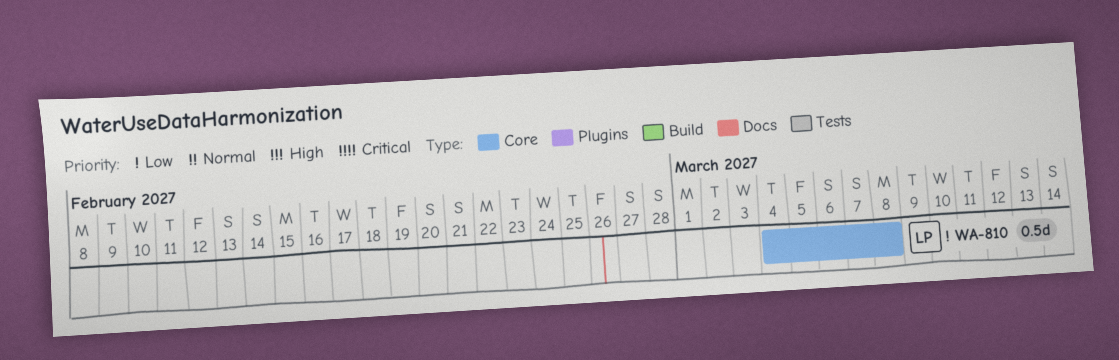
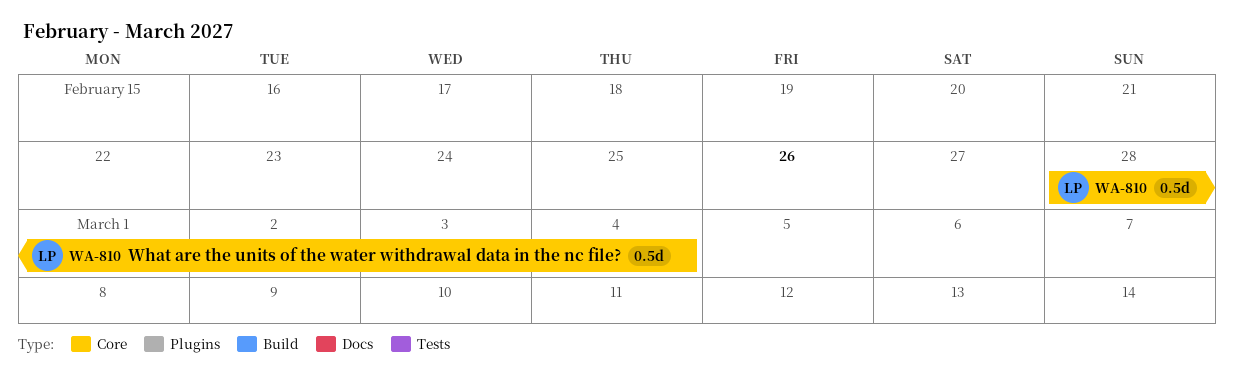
WA-810, start: Mar 4 -> Feb 28
WA-810, due: Mar 8 -> Mar 4

